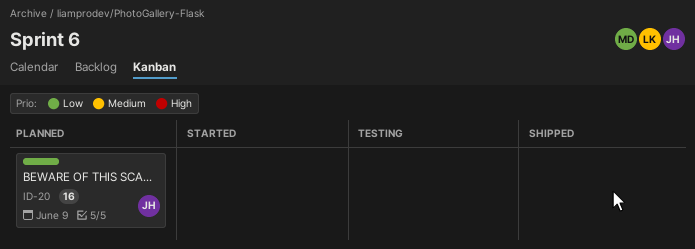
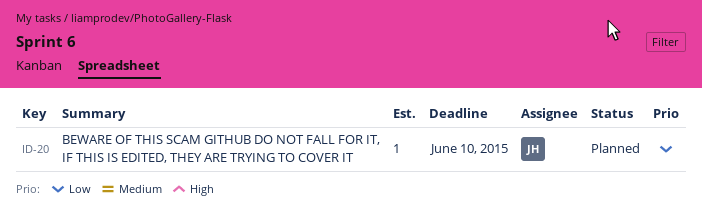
ID-20, estimate: 16 -> 1
ID-20, due: Jun 9 -> Jun 10

